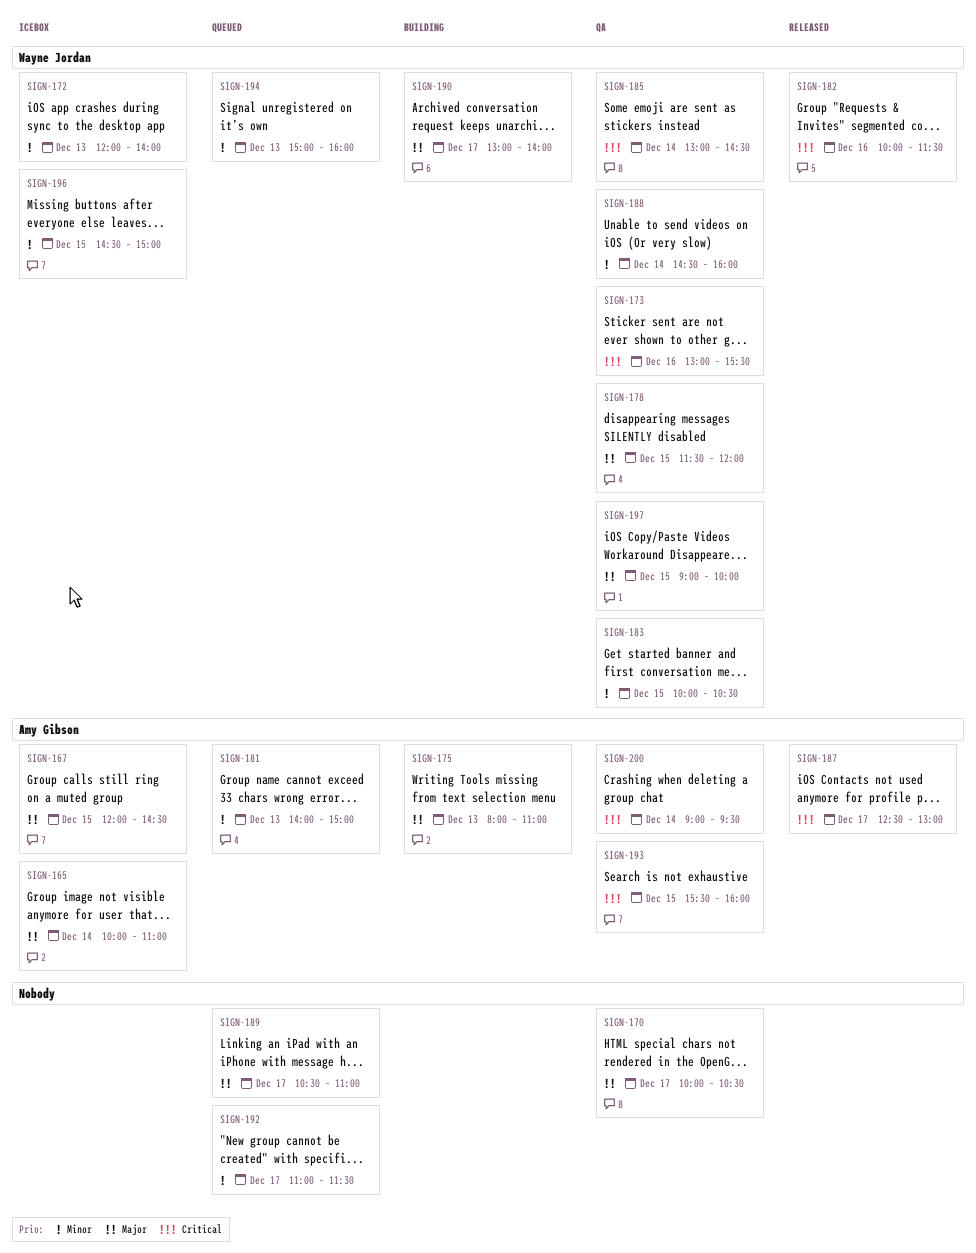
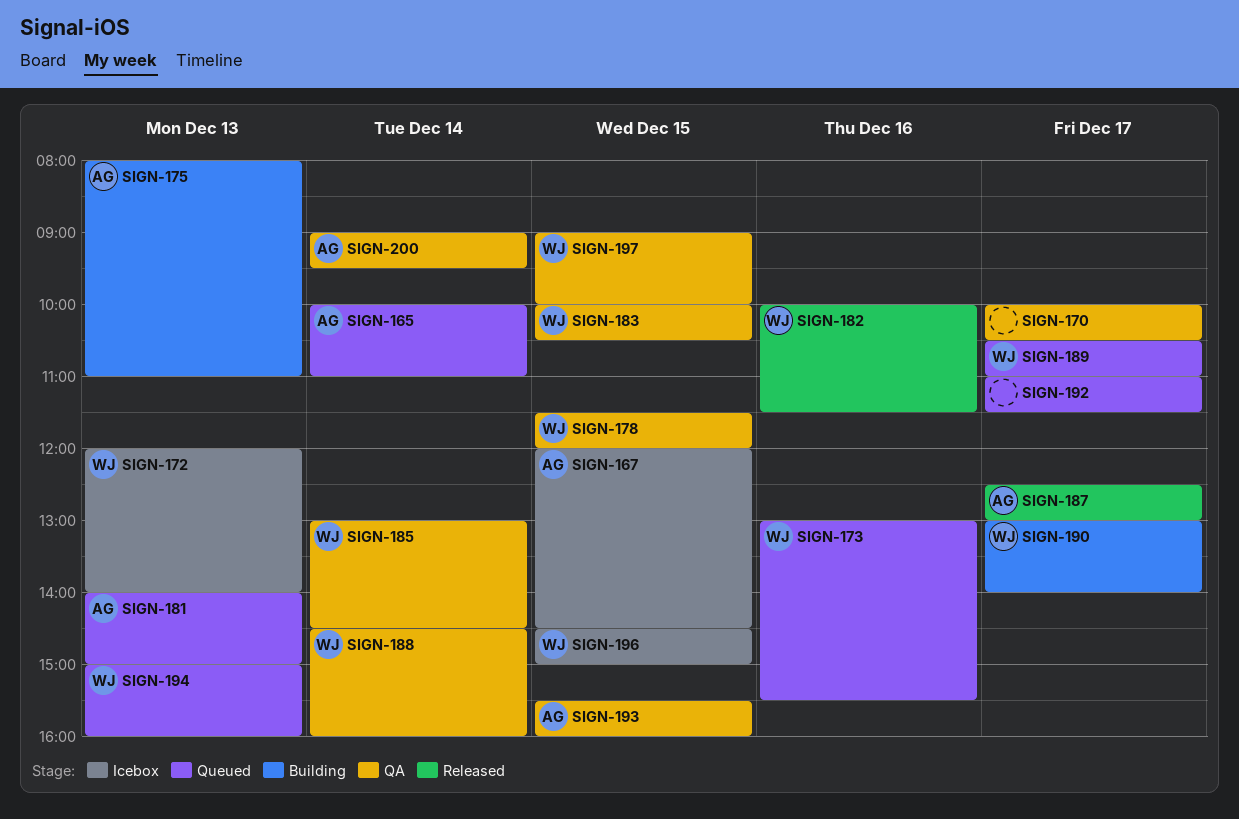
SIGN-165, status: Icebox -> Queued
SIGN-173, status: QA -> Queued
SIGN-189, owner: none -> Wayne Jordan

